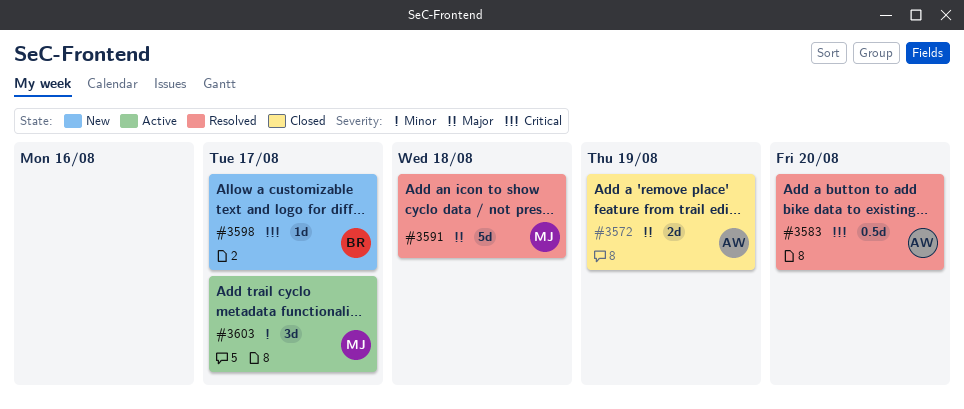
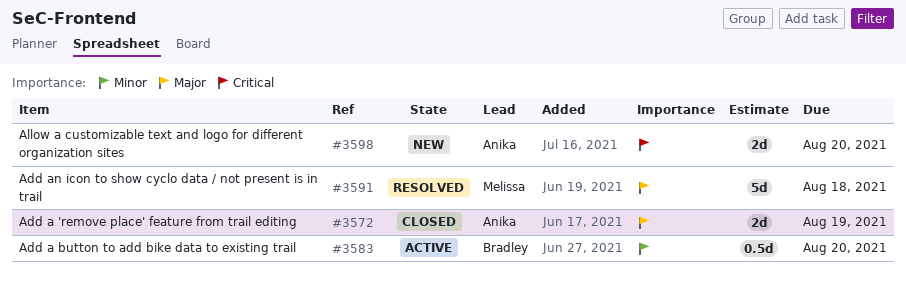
#3583, status: Resolved -> Active
#3583, owner: Anika -> Bradley
#3583, priority: Critical -> Minor
#3598, owner: Bradley -> Anika
#3598, estimate: 1d -> 2d
#3598, due: Aug 17 -> Aug 20
#3603: present -> none

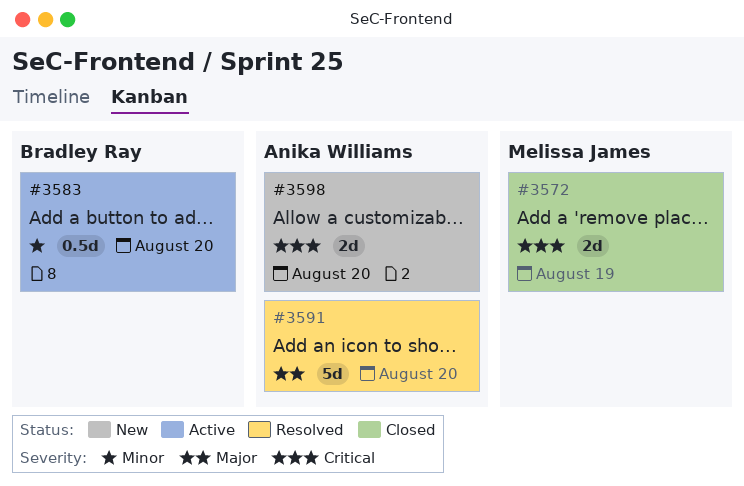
#3572, owner: Anika Williams -> Melissa James
#3572, priority: Major -> Critical
#3591, owner: Melissa James -> Anika Williams
#3591, due: Aug 18 -> Aug 20

